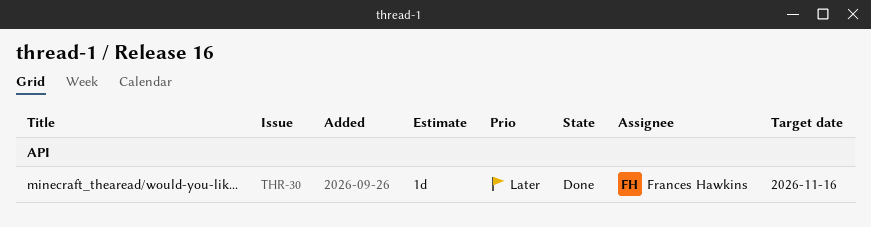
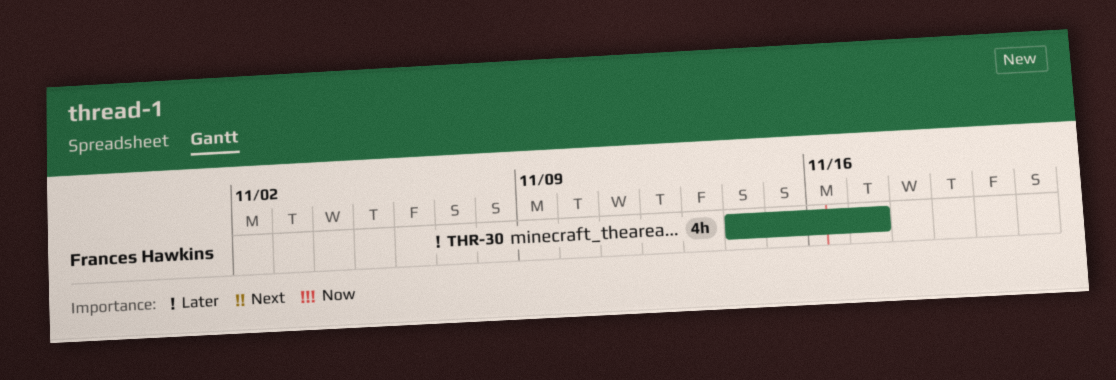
THR-30, estimate: 1d -> 4h
THR-30, due: Nov 16 -> Nov 17

